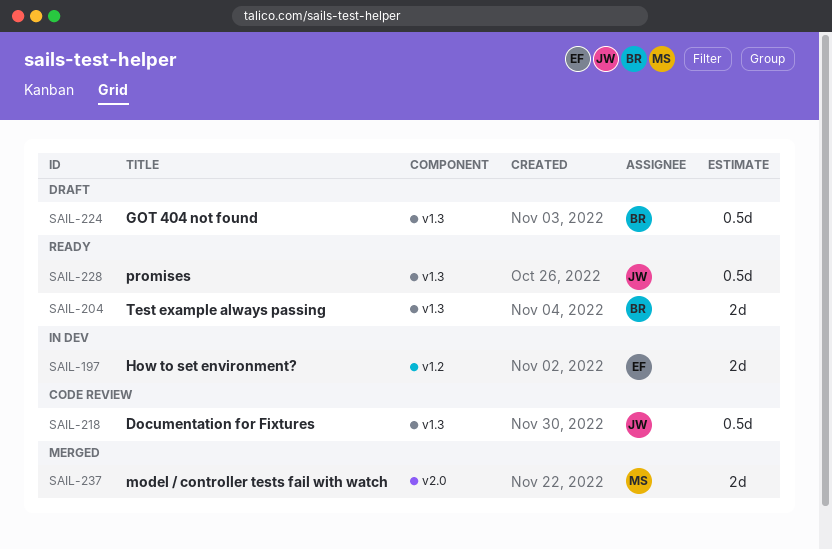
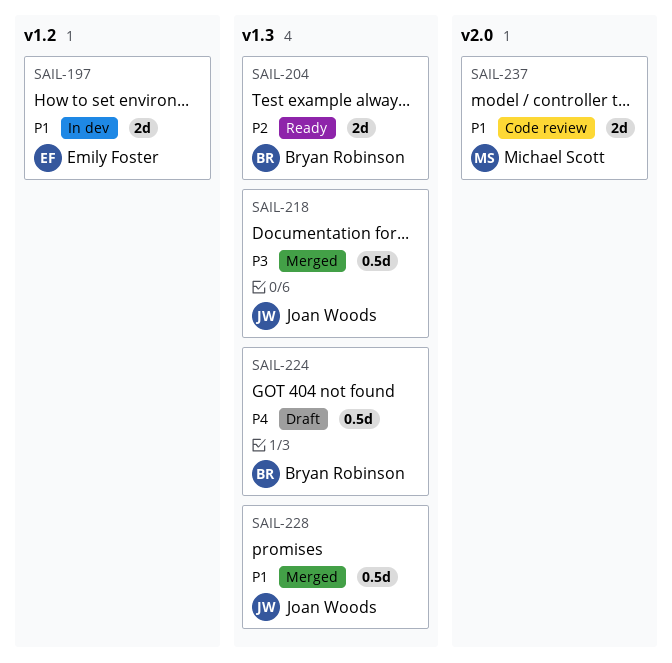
SAIL-218, status: Code review -> Merged
SAIL-228, status: Ready -> Merged
SAIL-237, status: Merged -> Code review

